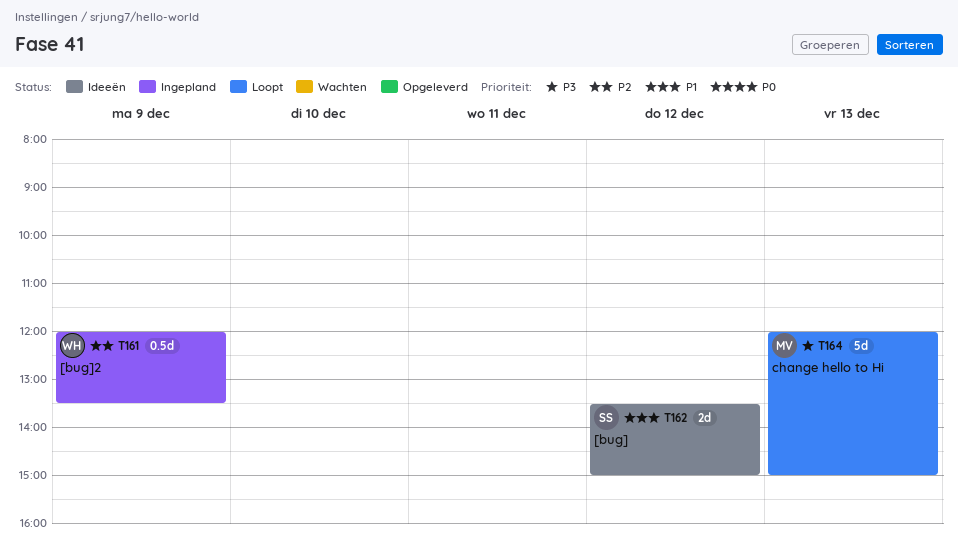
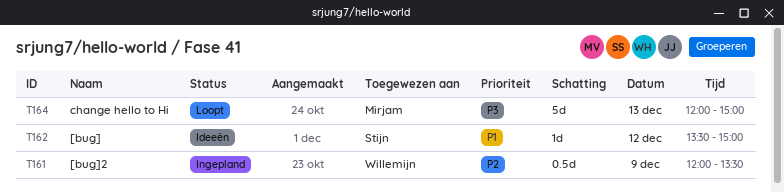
T162, estimate: 2d -> 1d

